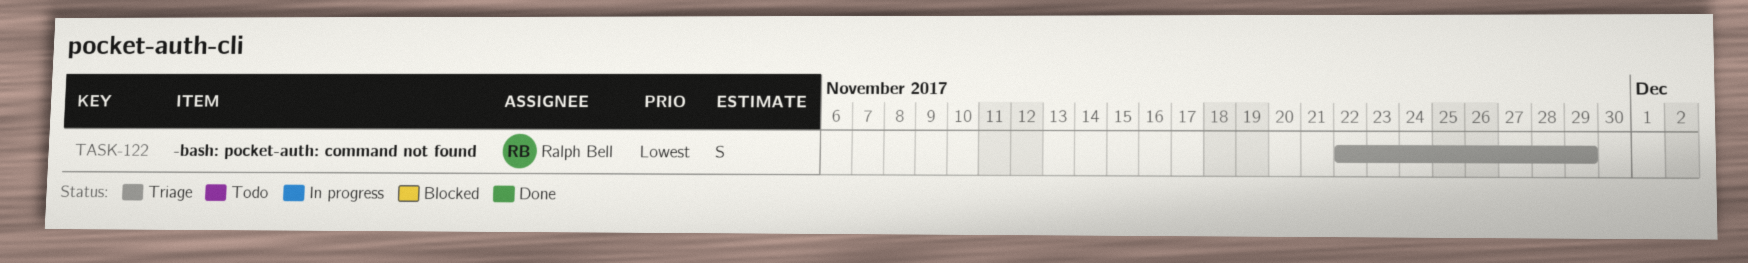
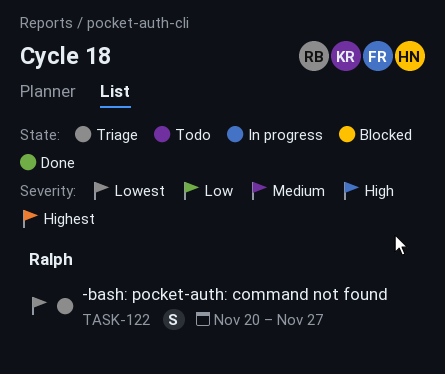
TASK-122, start: Nov 22 -> Nov 20
TASK-122, due: Nov 29 -> Nov 27

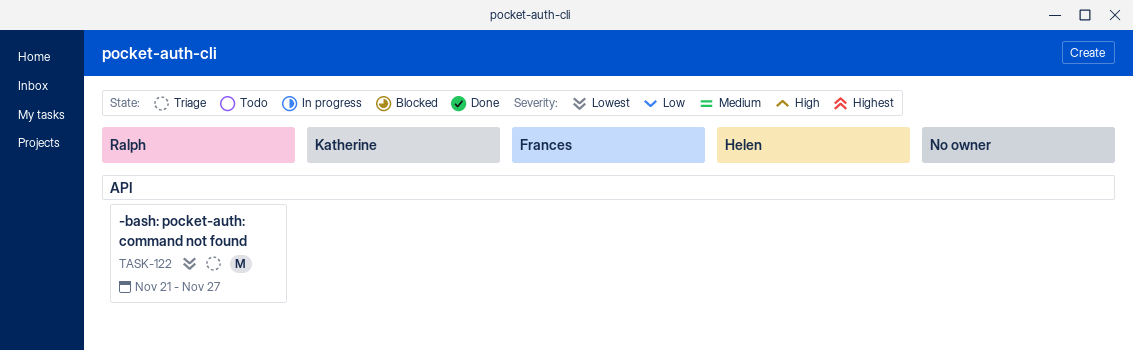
TASK-122, estimate: S -> M
TASK-122, start: Nov 20 -> Nov 21

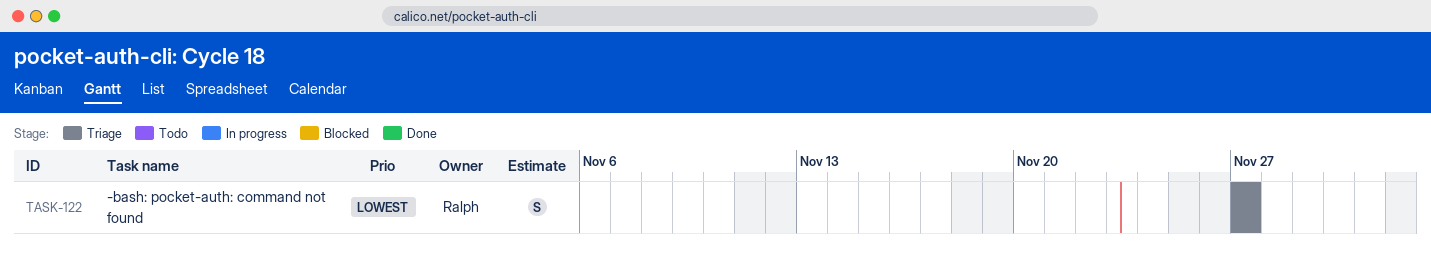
TASK-122, estimate: M -> S
TASK-122, start: Nov 21 -> Nov 27

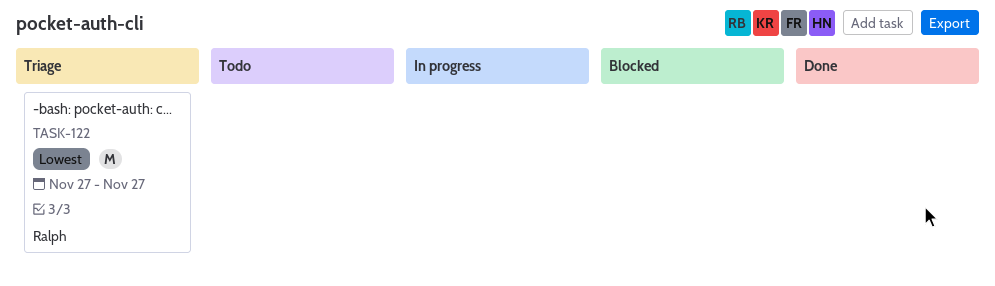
TASK-122, estimate: S -> M

